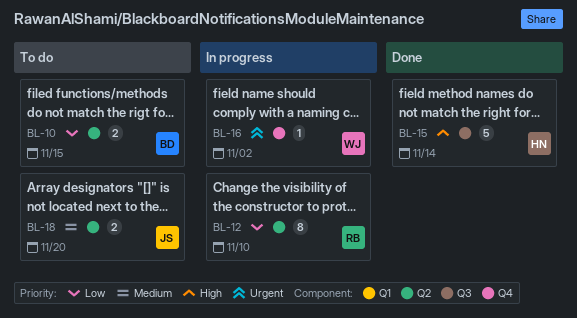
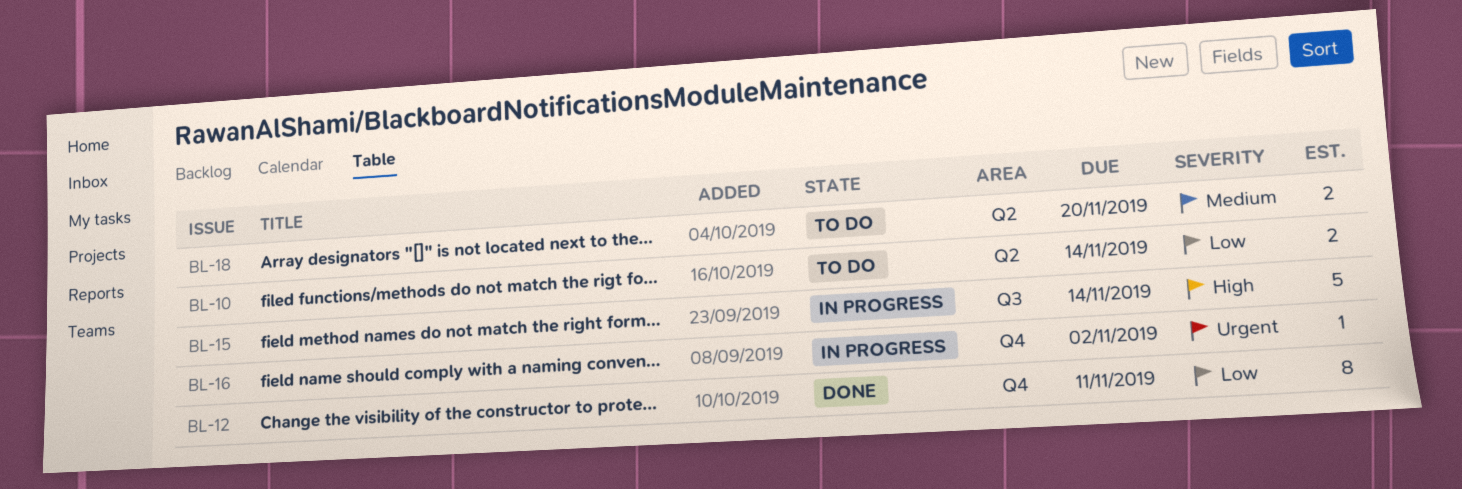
BL-10, due: Nov 15 -> Nov 14
BL-12, status: In progress -> Done
BL-12, label: Q2 -> Q4
BL-12, due: Nov 10 -> Nov 11
BL-15, status: Done -> In progress

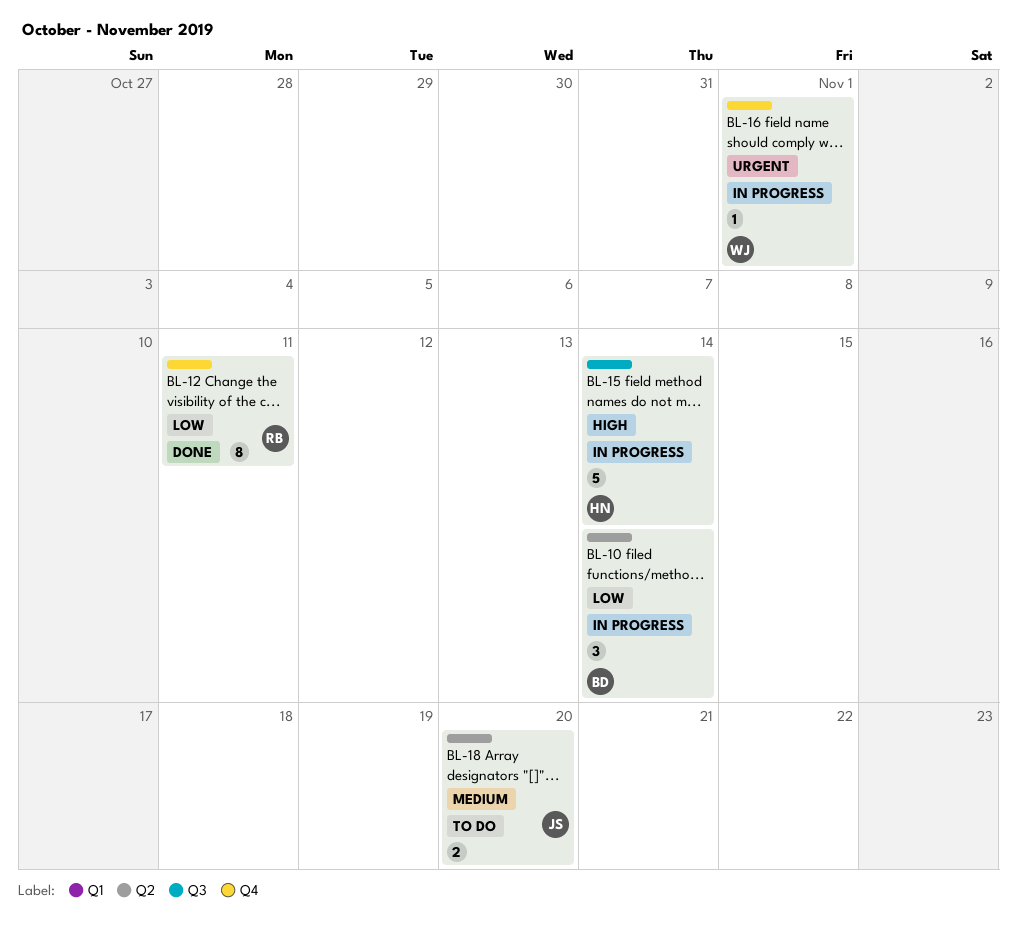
BL-10, status: To do -> In progress
BL-10, estimate: 2 -> 3
BL-16, due: Nov 2 -> Nov 1

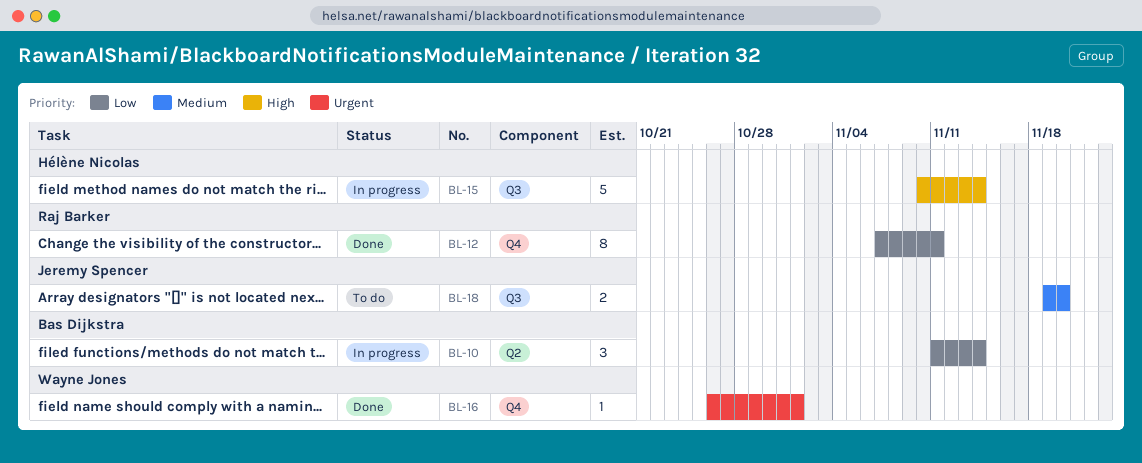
BL-16, status: In progress -> Done
BL-18, label: Q2 -> Q3

